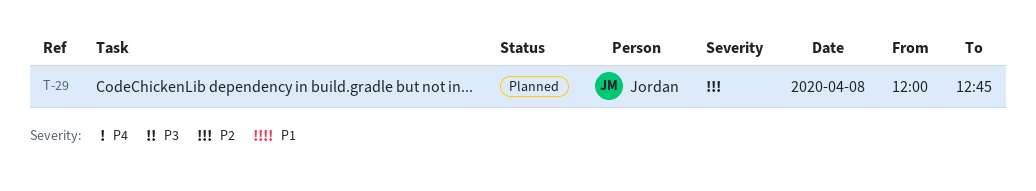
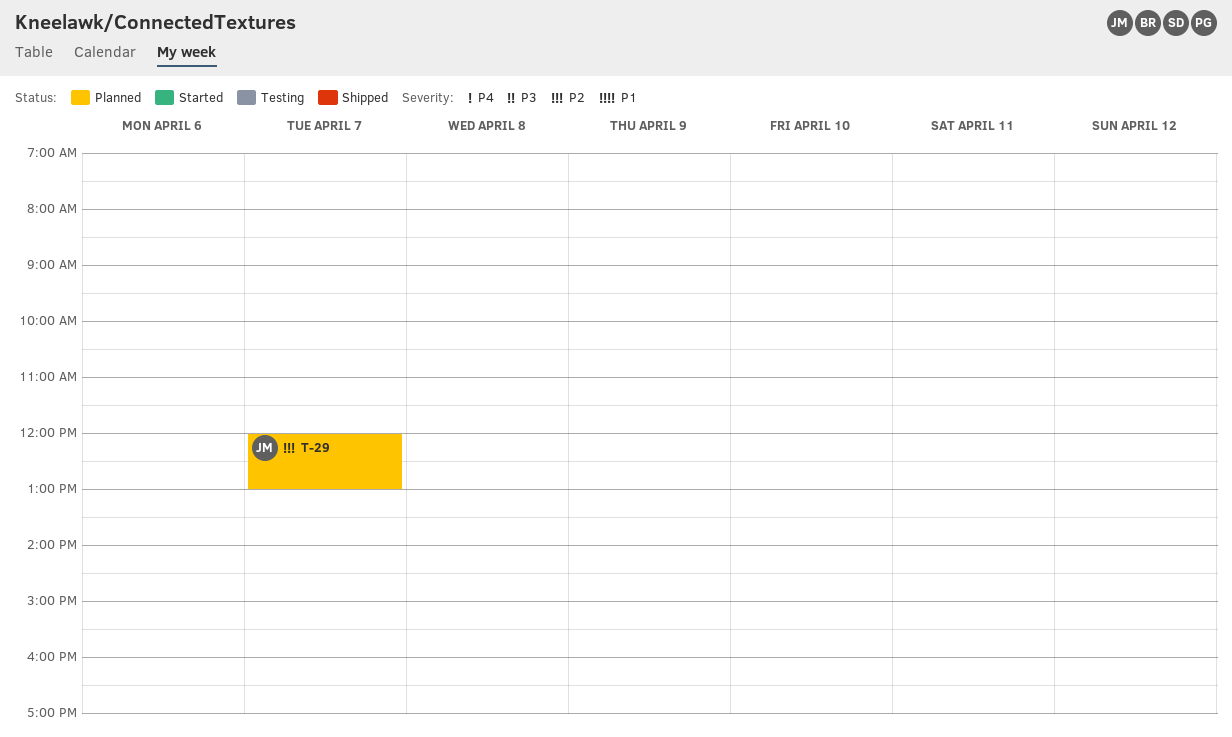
T-29, day: Apr 8 -> Apr 7
T-29, ends: 12:45 -> 13:00

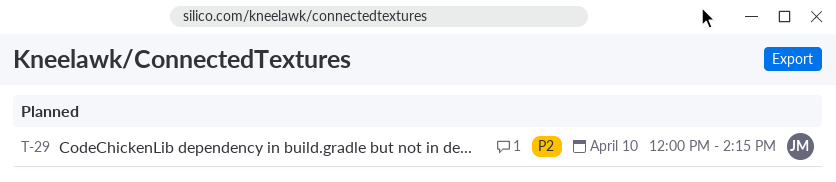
T-29, day: Apr 7 -> Apr 10
T-29, ends: 13:00 -> 14:15

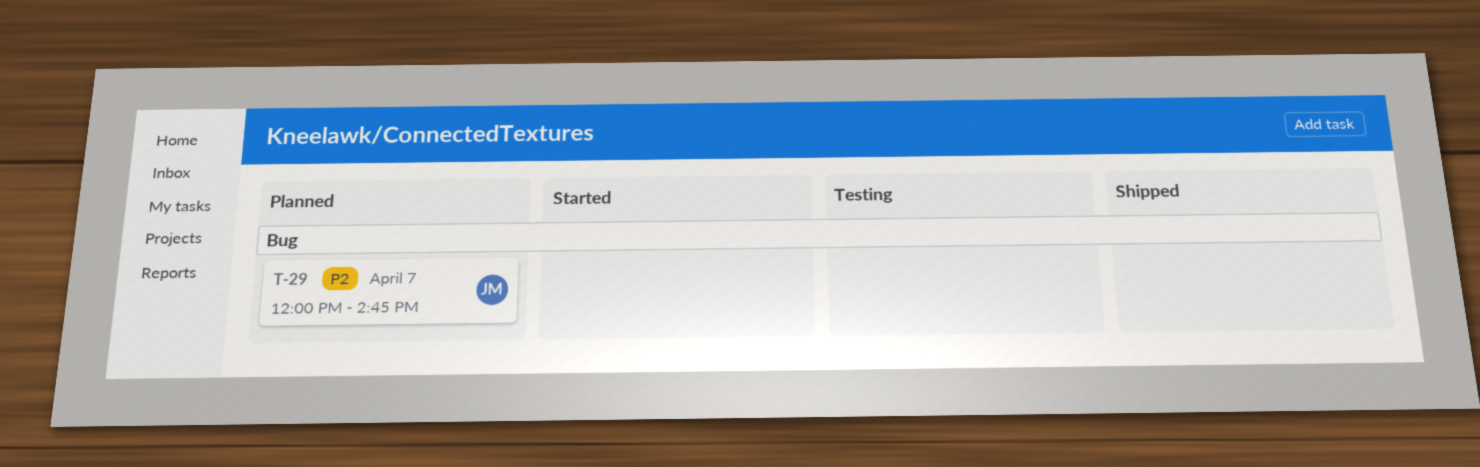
T-29, day: Apr 10 -> Apr 7
T-29, ends: 14:15 -> 14:45

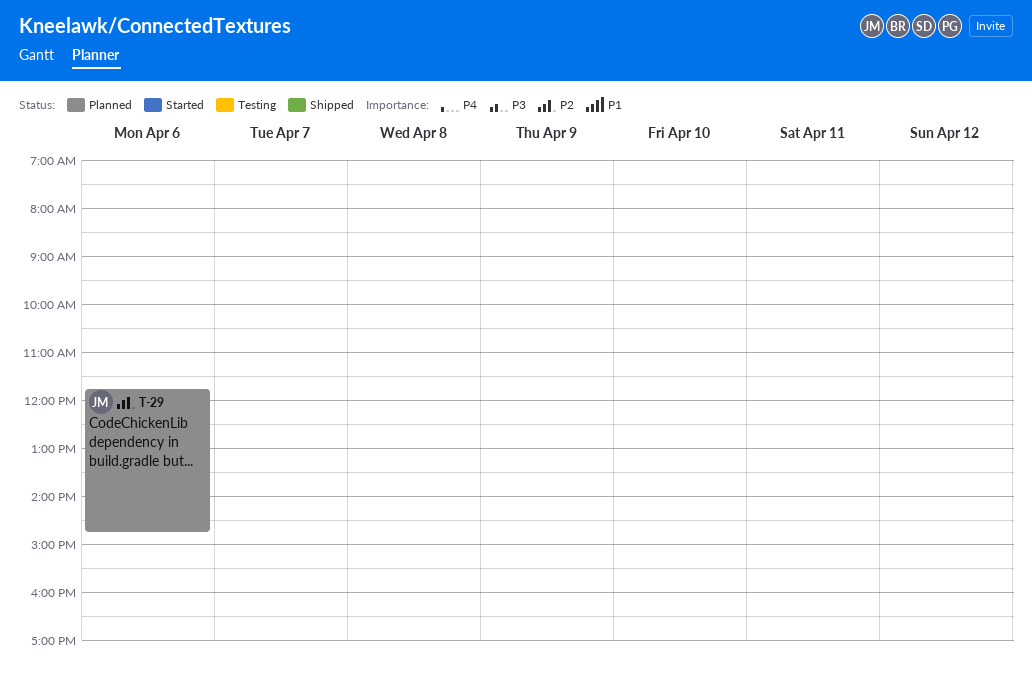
T-29, day: Apr 7 -> Apr 6
T-29, begins: 12:00 -> 11:45

